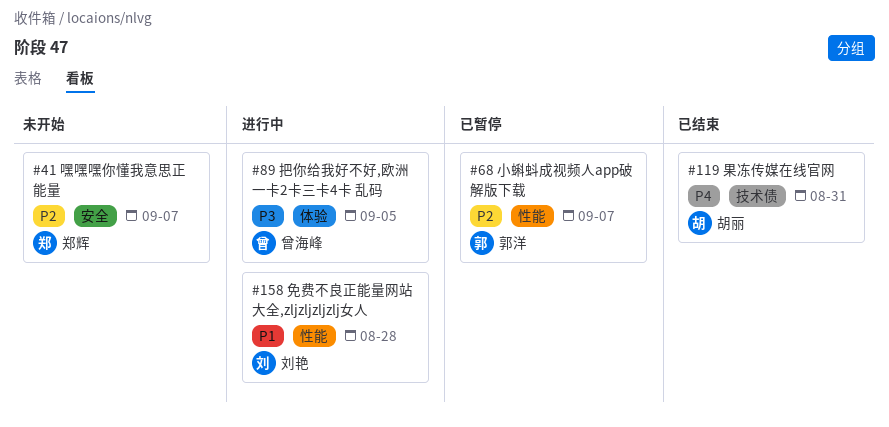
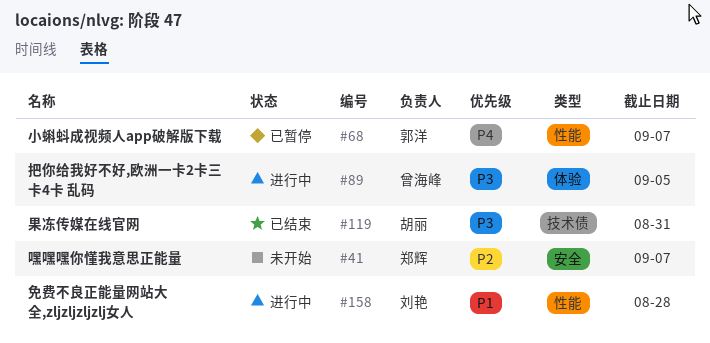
#68, priority: P2 -> P4
#119, priority: P4 -> P3

